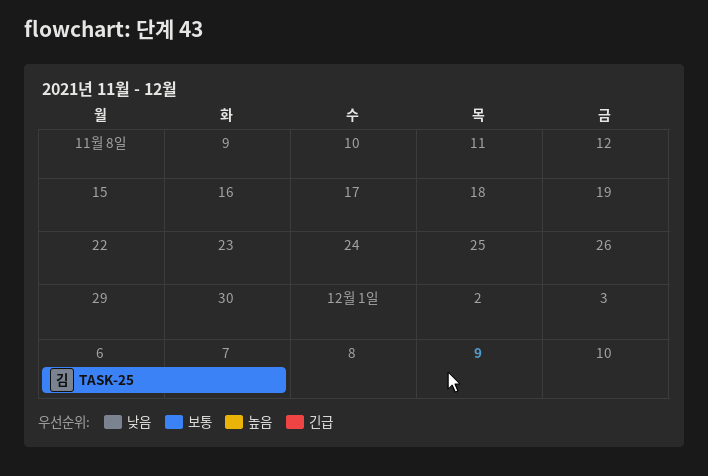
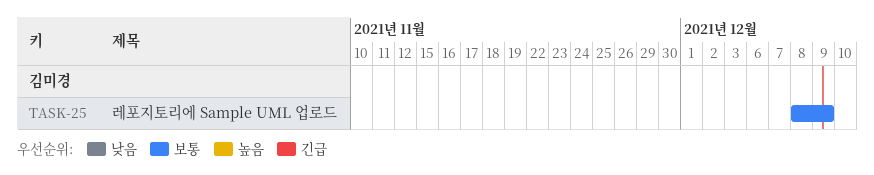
TASK-25, start: Dec 6 -> Dec 8
TASK-25, due: Dec 7 -> Dec 9

